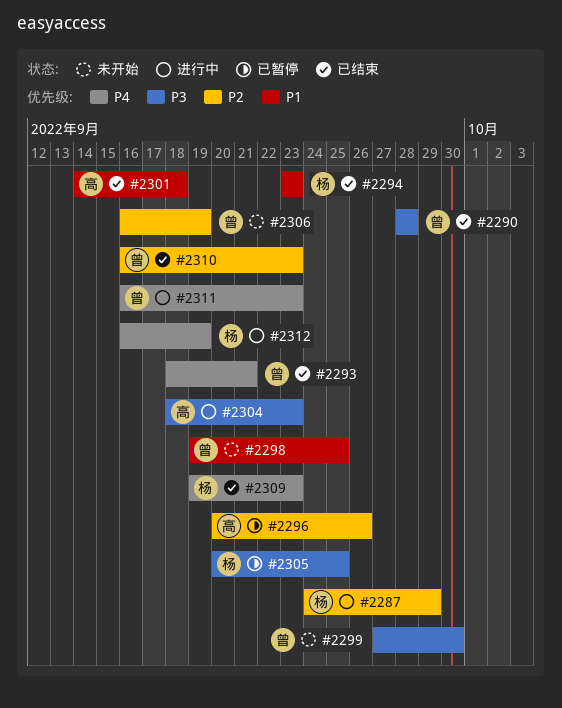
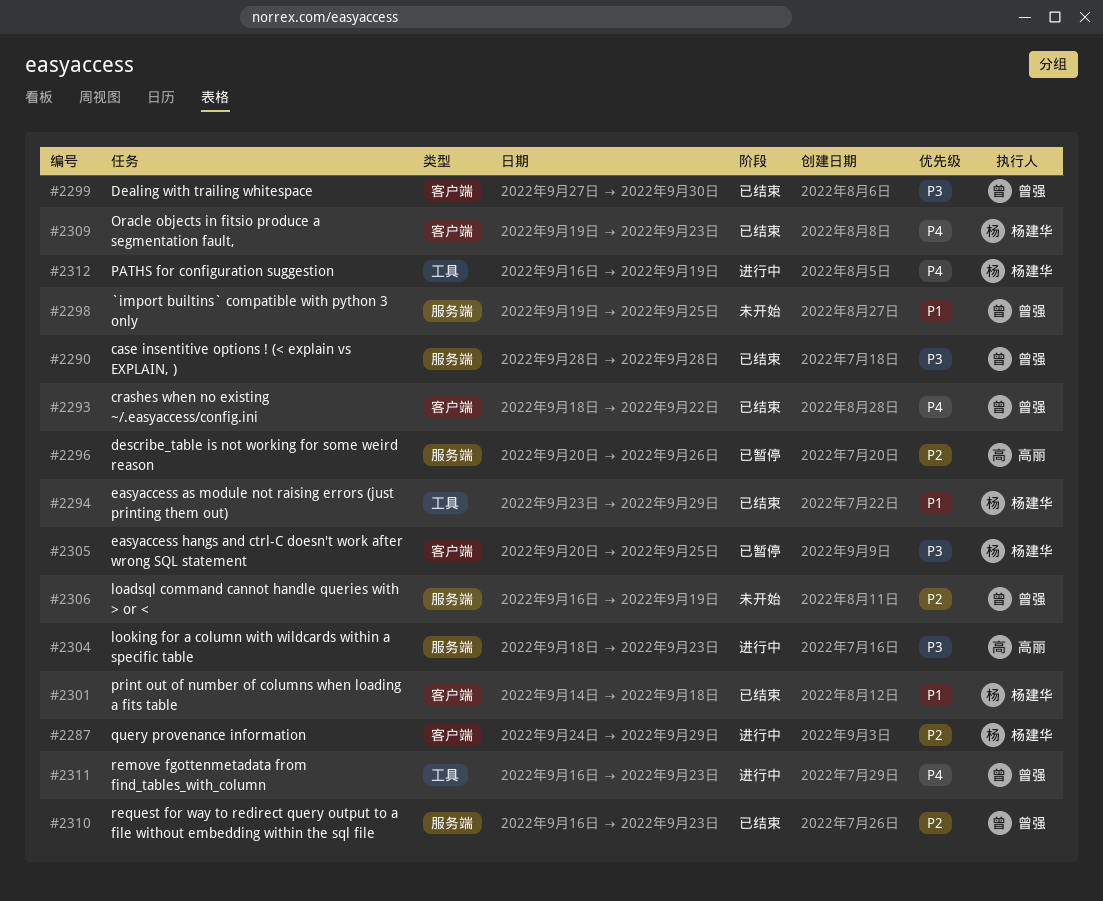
#2293, due: Sep 21 -> Sep 22
#2294, due: Sep 23 -> Sep 29
#2299, status: 未开始 -> 已结束
#2301, owner: 高丽 -> 杨建华

